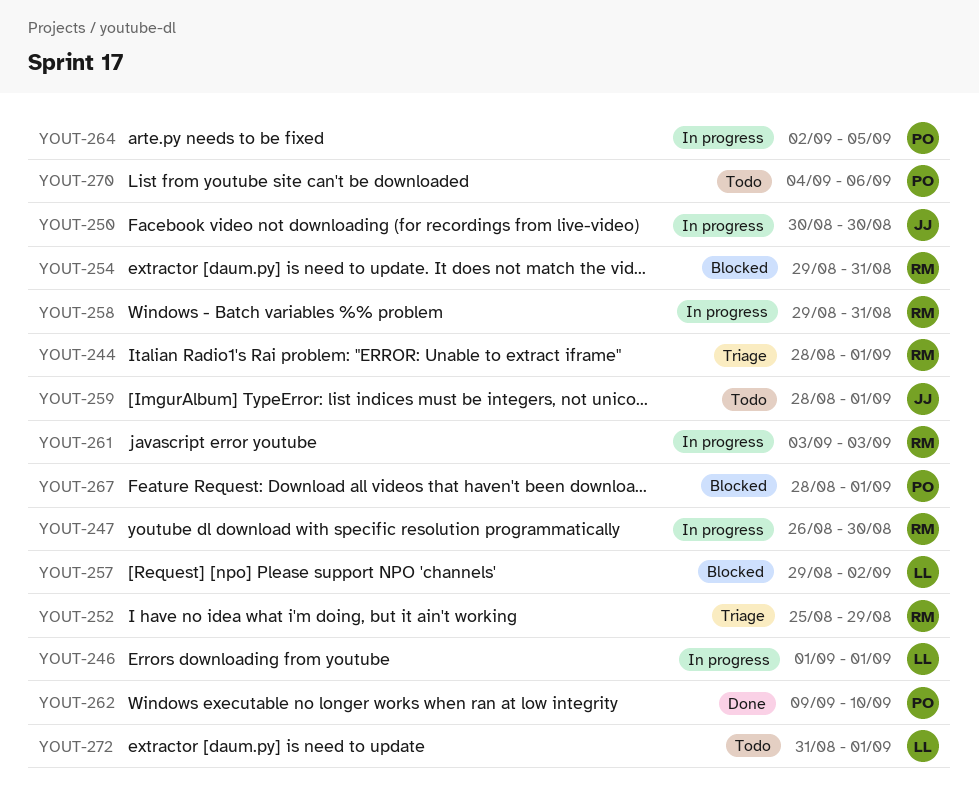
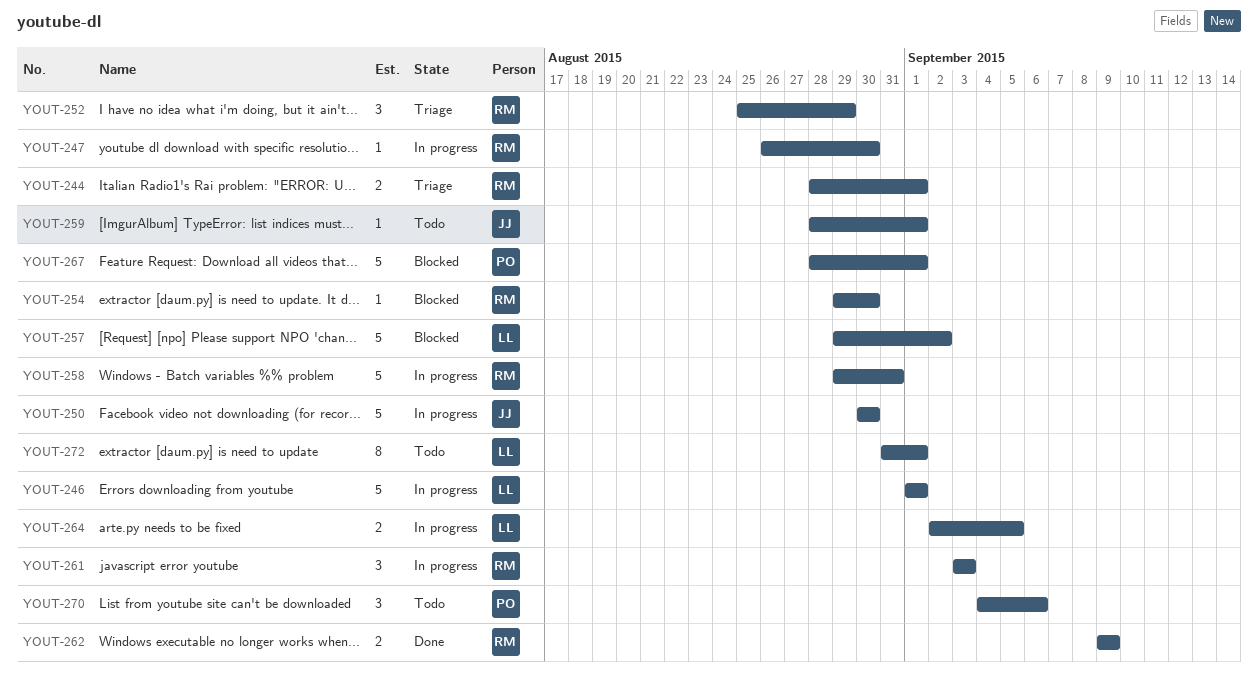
YOUT-254, due: Aug 31 -> Aug 30
YOUT-262, owner: PO -> RM
YOUT-262, due: Sep 10 -> Sep 9
YOUT-264, owner: PO -> LL

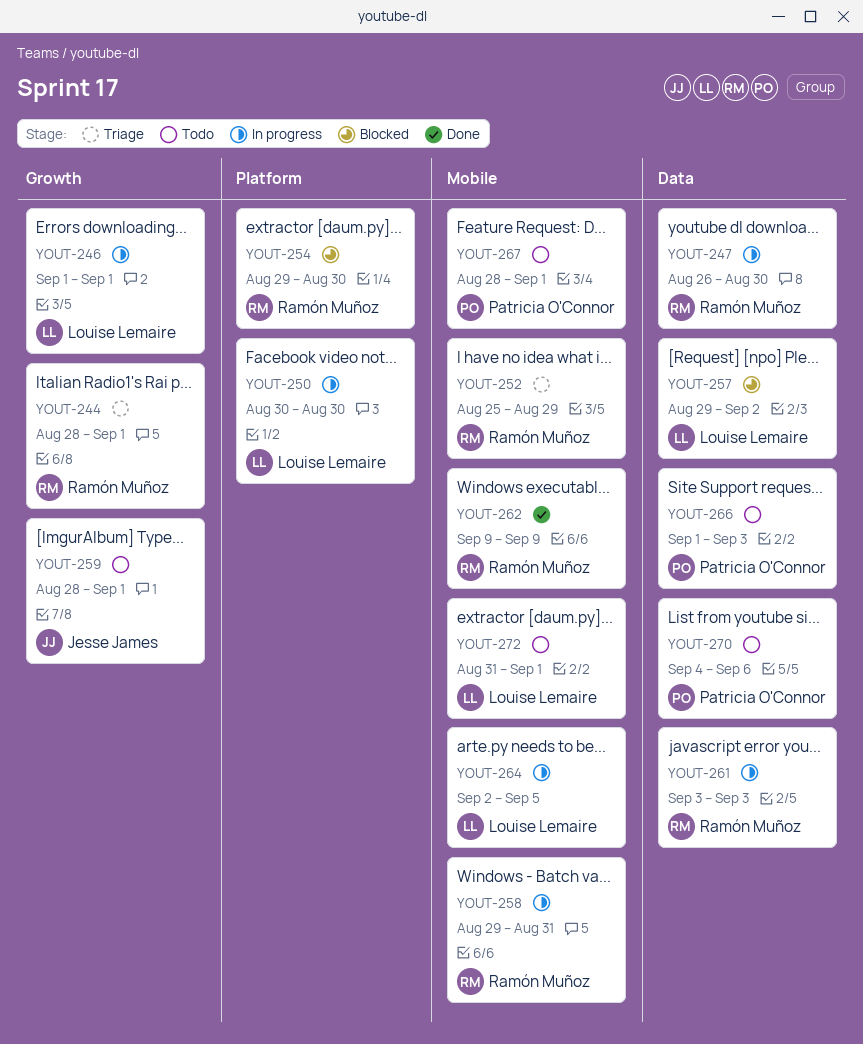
YOUT-250, owner: Jesse James -> Louise Lemaire
YOUT-266: none -> present
YOUT-267, status: Blocked -> Todo

